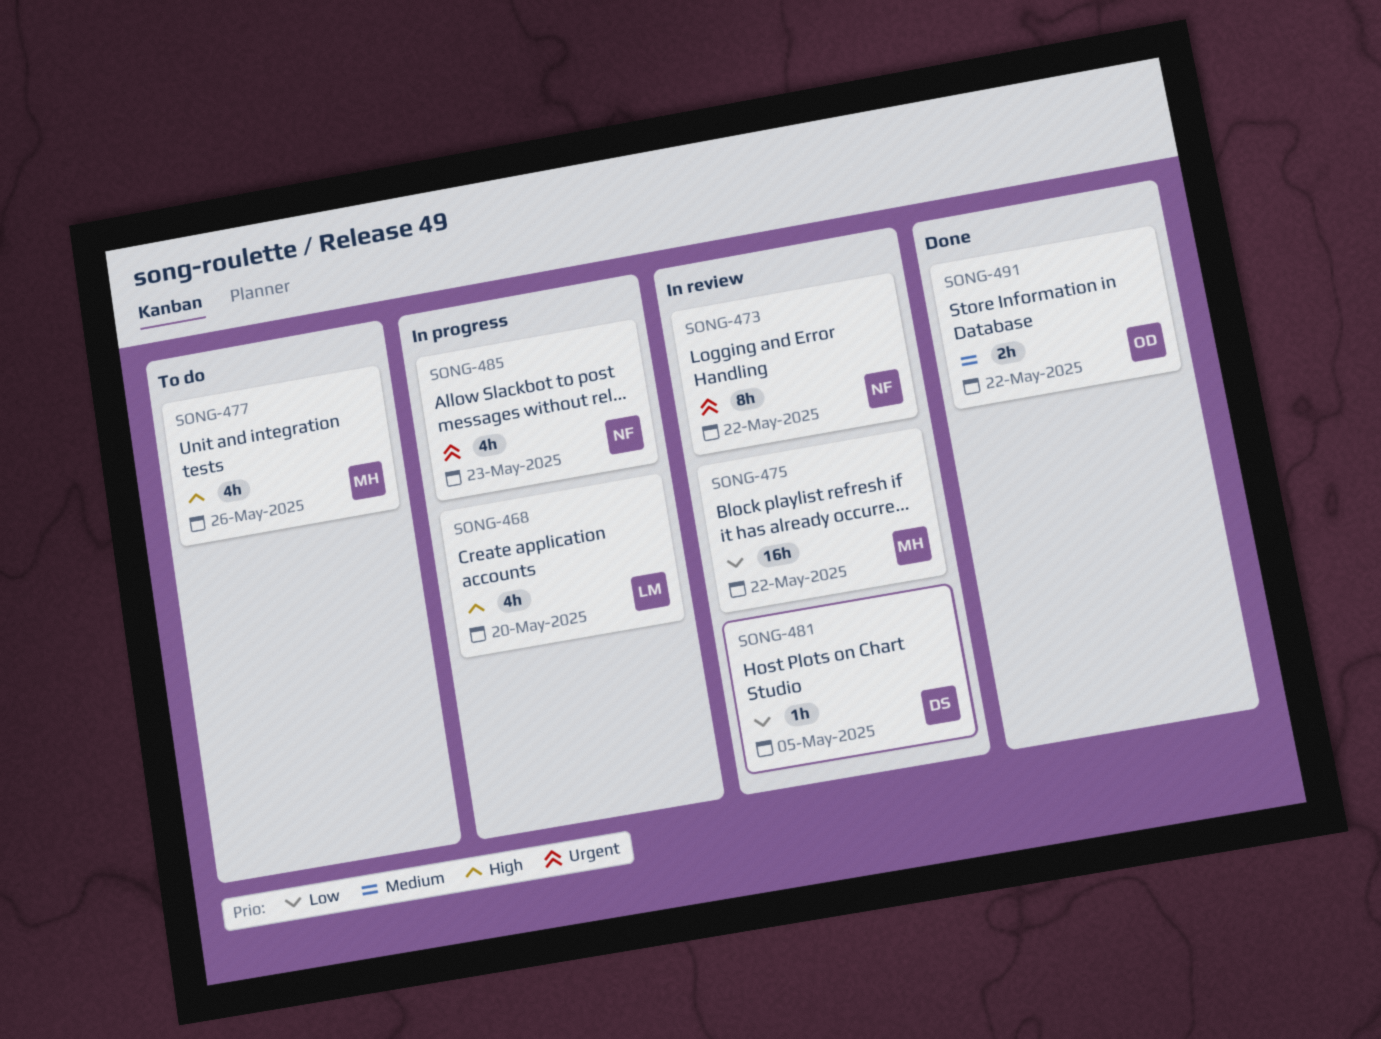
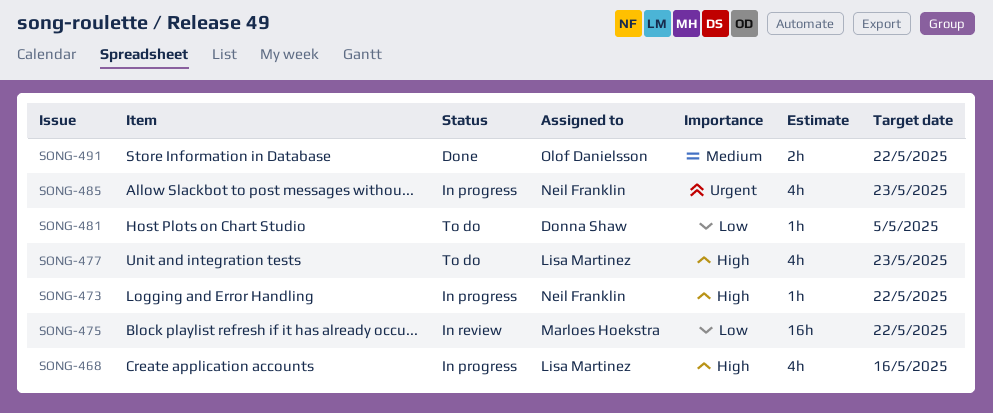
SONG-468, due: May 20 -> May 16
SONG-473, status: In review -> In progress
SONG-473, priority: Urgent -> High
SONG-473, estimate: 8h -> 1h
SONG-477, owner: Marloes Hoekstra -> Lisa Martinez
SONG-477, due: May 26 -> May 23
SONG-481, status: In review -> To do

